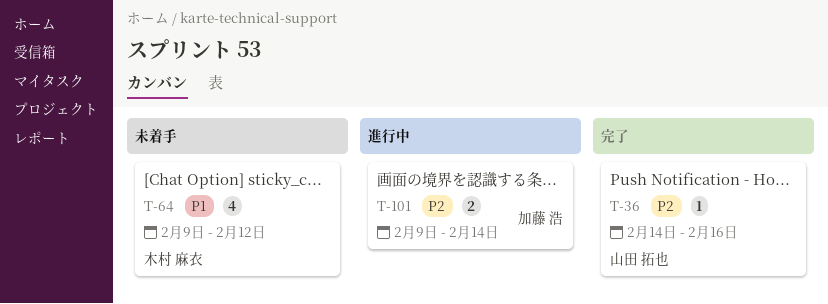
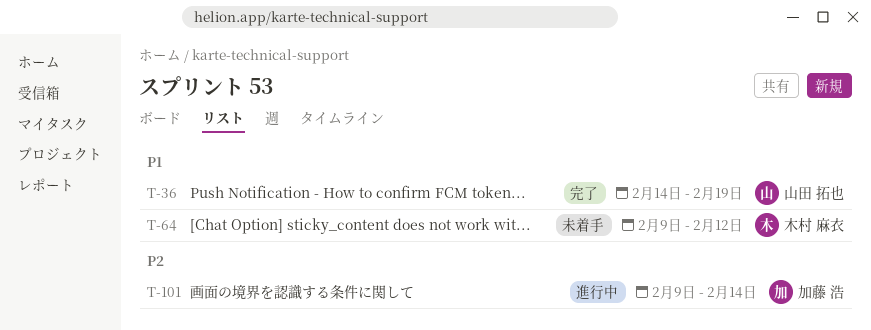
T-36, priority: P2 -> P1
T-36, due: Feb 16 -> Feb 19

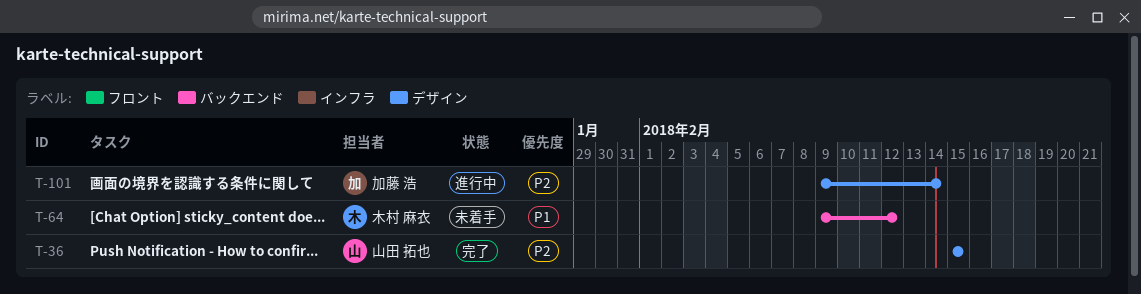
T-36, priority: P1 -> P2
T-36, start: Feb 14 -> Feb 15
T-36, due: Feb 19 -> Feb 15

